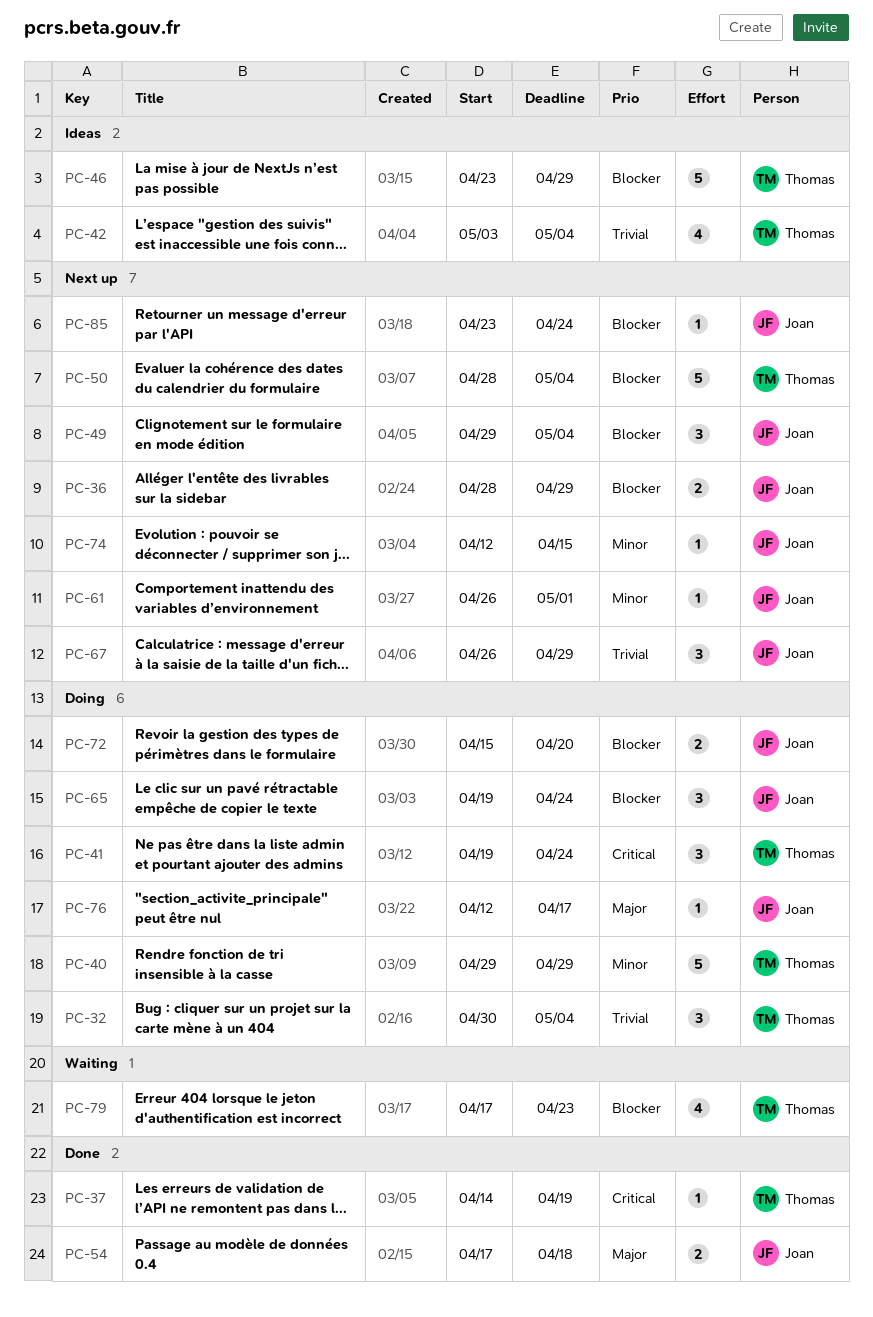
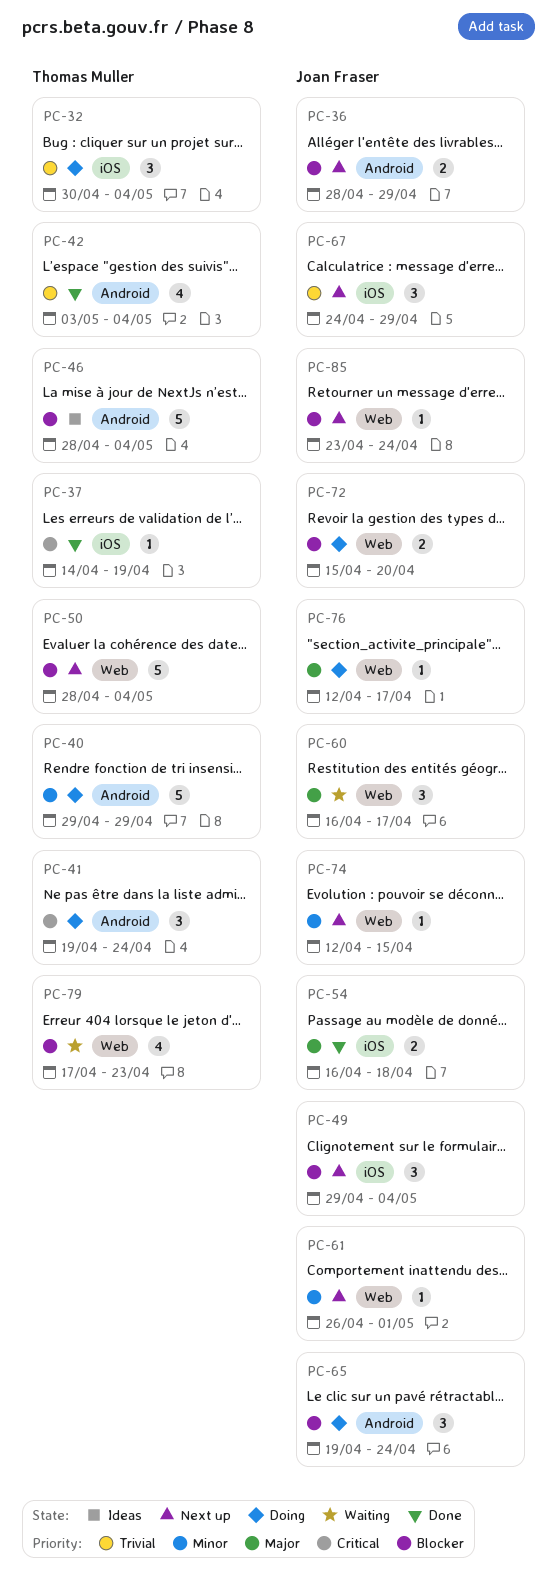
PC-42, status: Ideas -> Done
PC-46, start: Apr 23 -> Apr 28
PC-46, due: Apr 29 -> May 4
PC-54, start: Apr 17 -> Apr 16
PC-60: none -> present
PC-67, start: Apr 26 -> Apr 24

